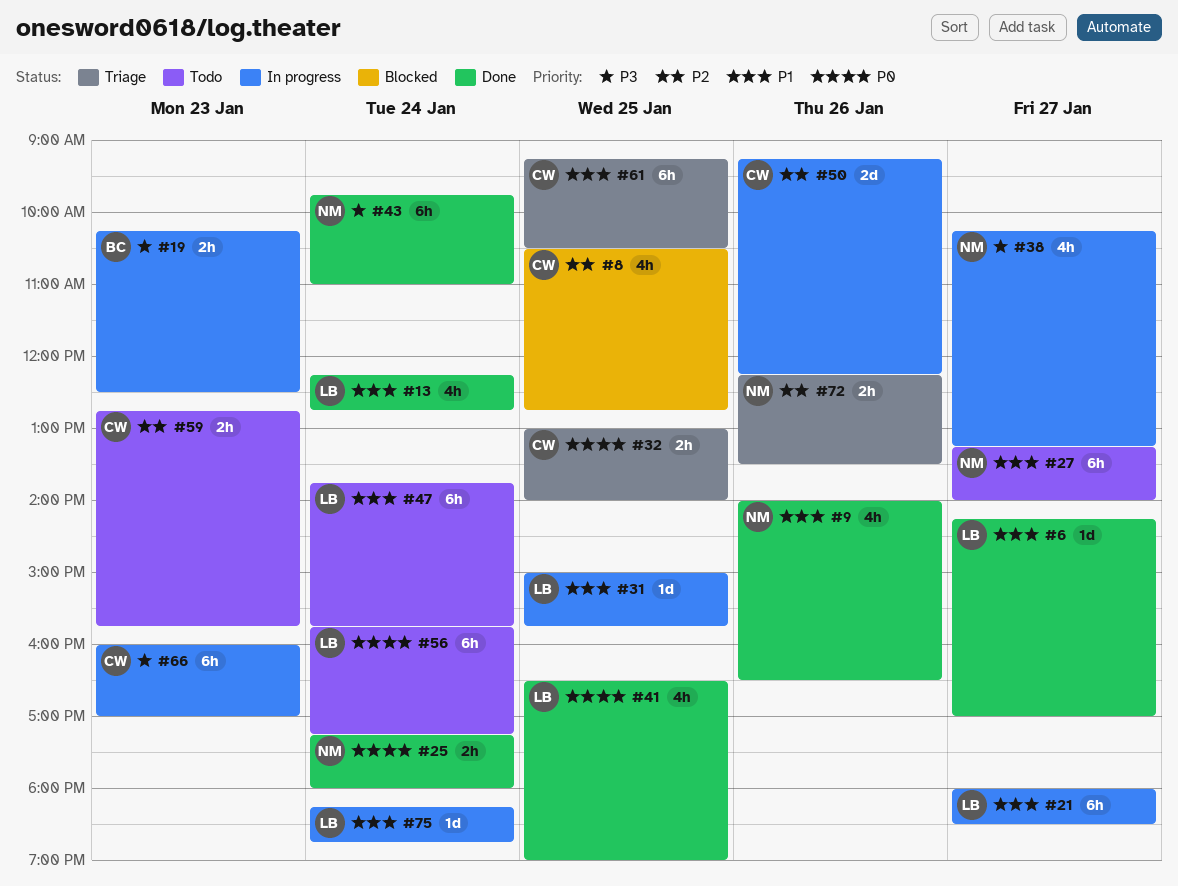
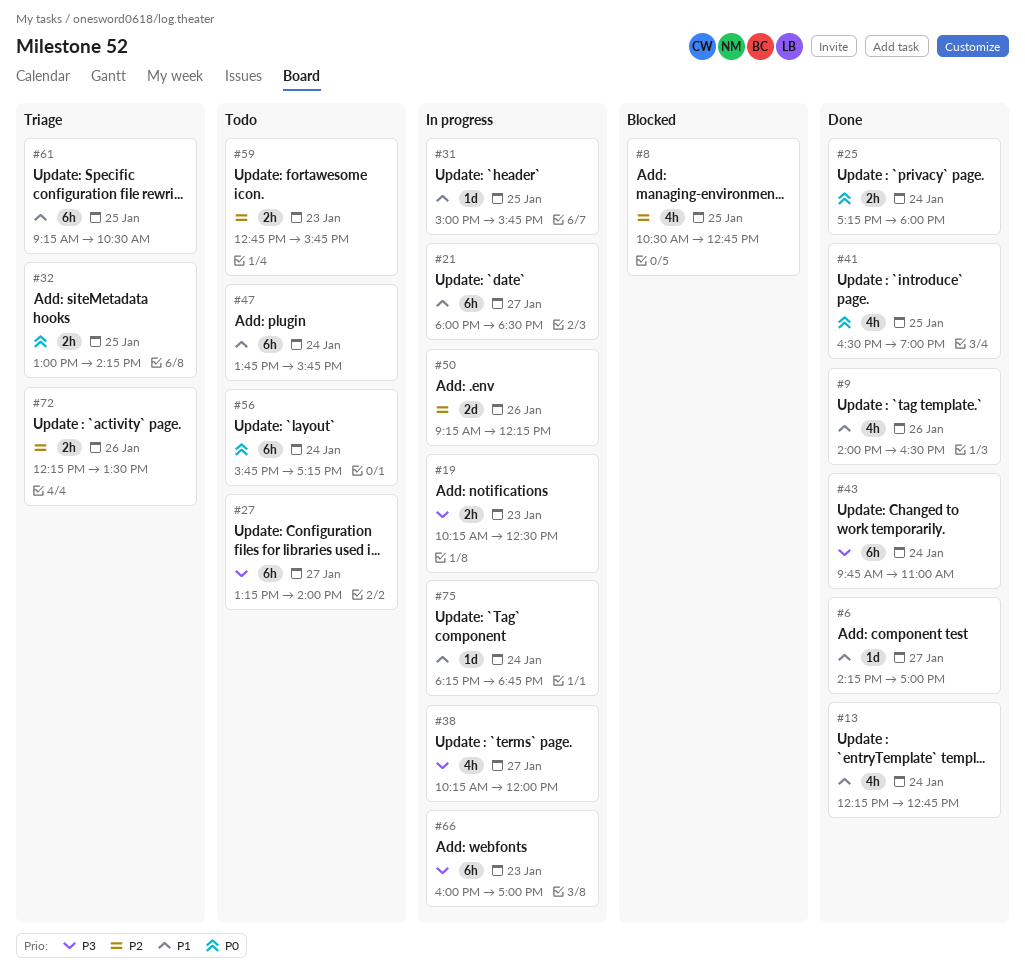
#27, priority: P1 -> P3
#32, ends: 14:00 -> 14:15
#38, ends: 13:15 -> 12:00

